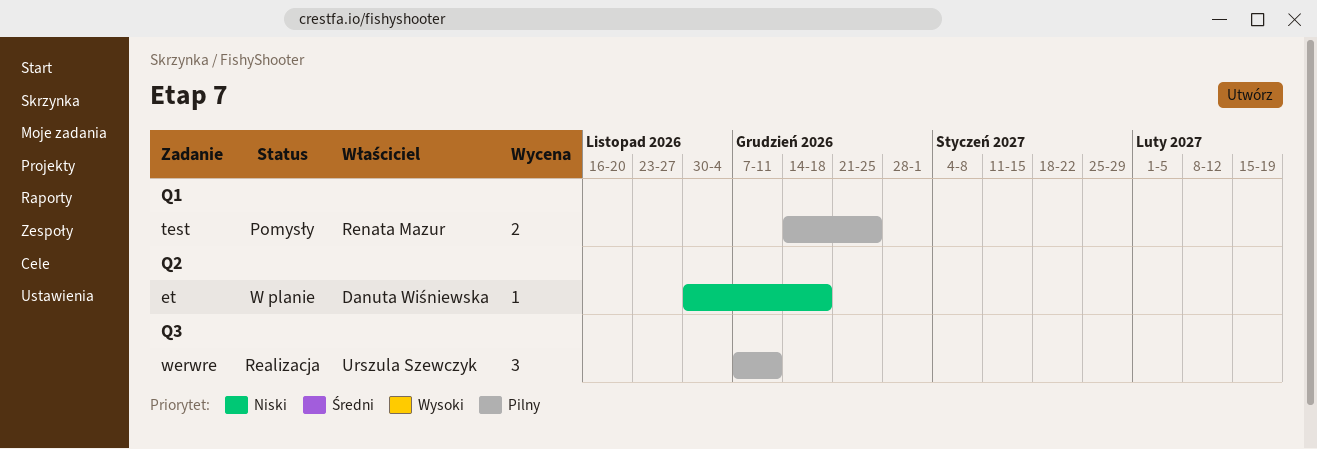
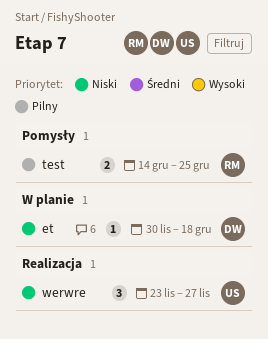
werwre, priority: Pilny -> Niski
werwre, start: Dec 7 -> Nov 23
werwre, due: Dec 11 -> Nov 27

